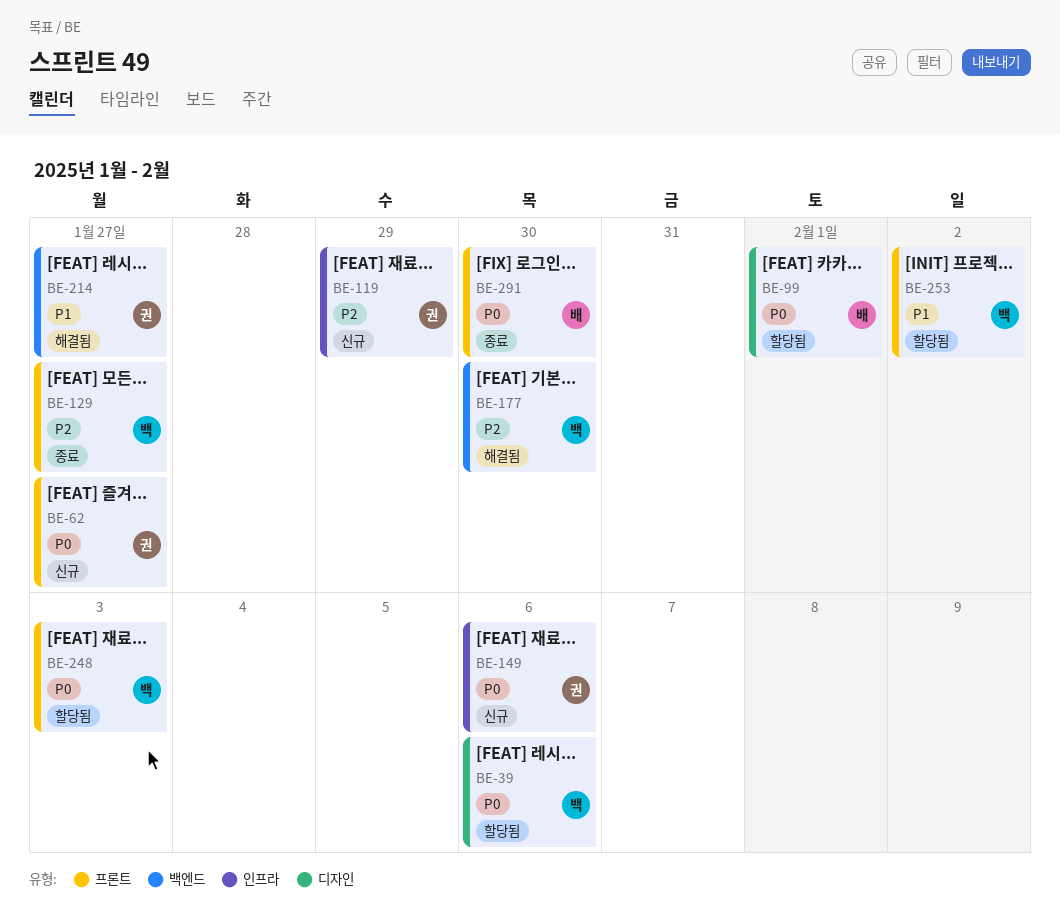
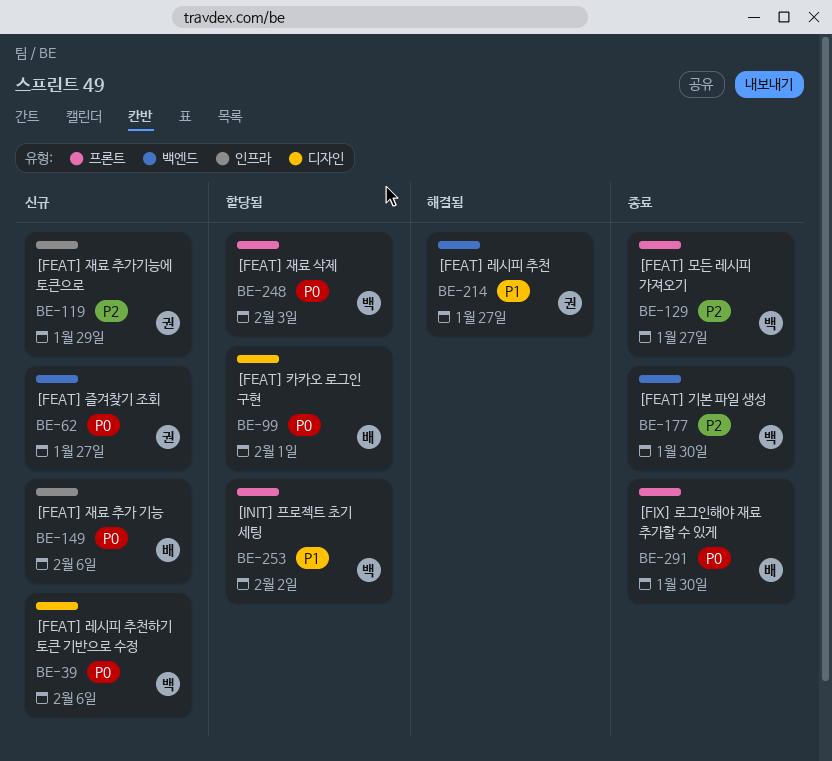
BE-39, status: 할당됨 -> 신규
BE-62, label: 프론트 -> 백엔드
BE-149, owner: 권 -> 배
BE-177, status: 해결됨 -> 종료

